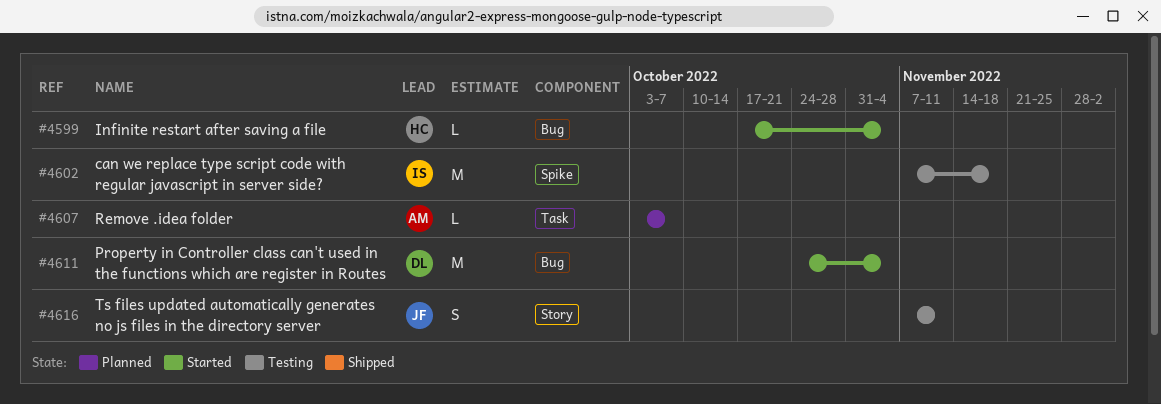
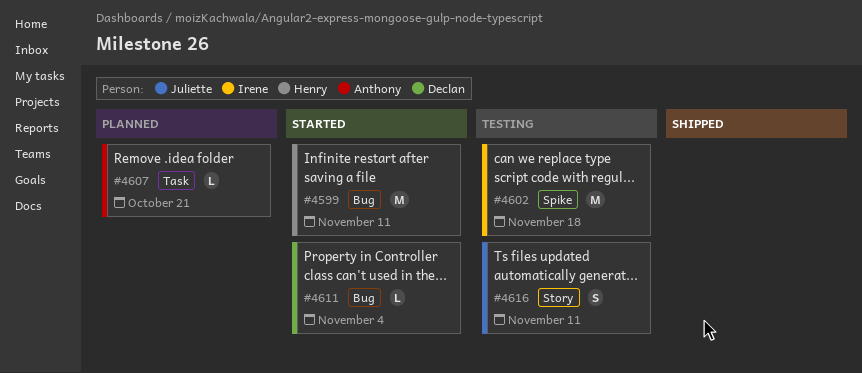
#4599, estimate: L -> M
#4599, due: Nov 4 -> Nov 11
#4607, due: Oct 7 -> Oct 21
#4611, estimate: M -> L

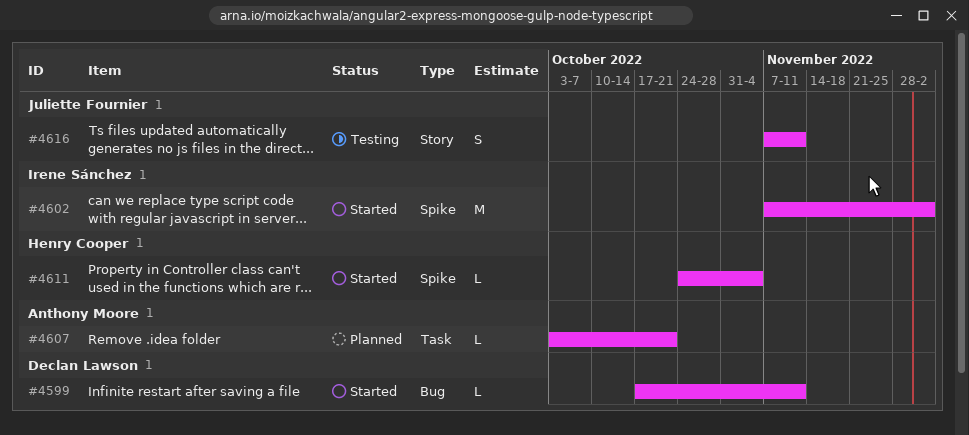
#4599, owner: Henry Cooper -> Declan Lawson
#4599, estimate: M -> L
#4602, status: Testing -> Started
#4602, due: Nov 18 -> Dec 2
#4611, owner: Declan Lawson -> Henry Cooper
#4611, label: Bug -> Spike

